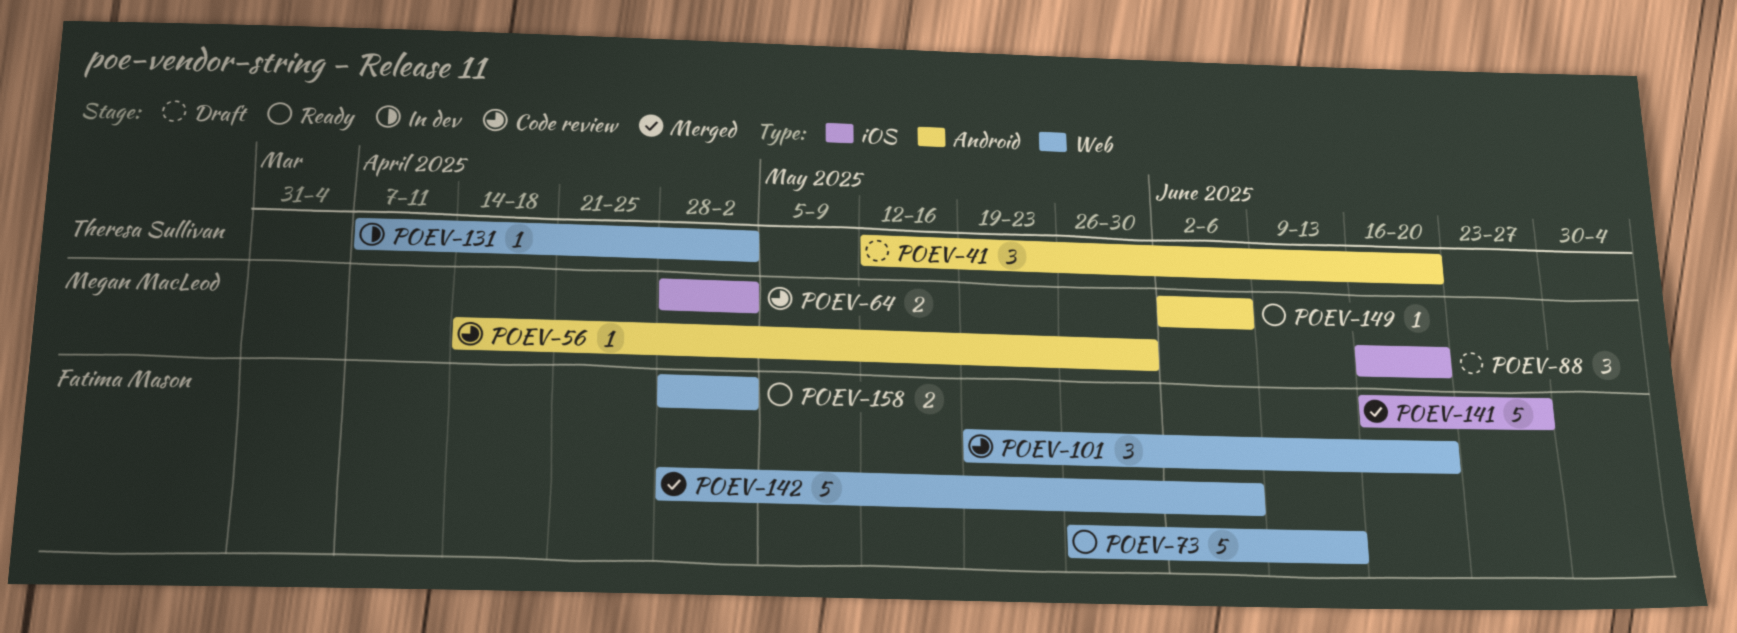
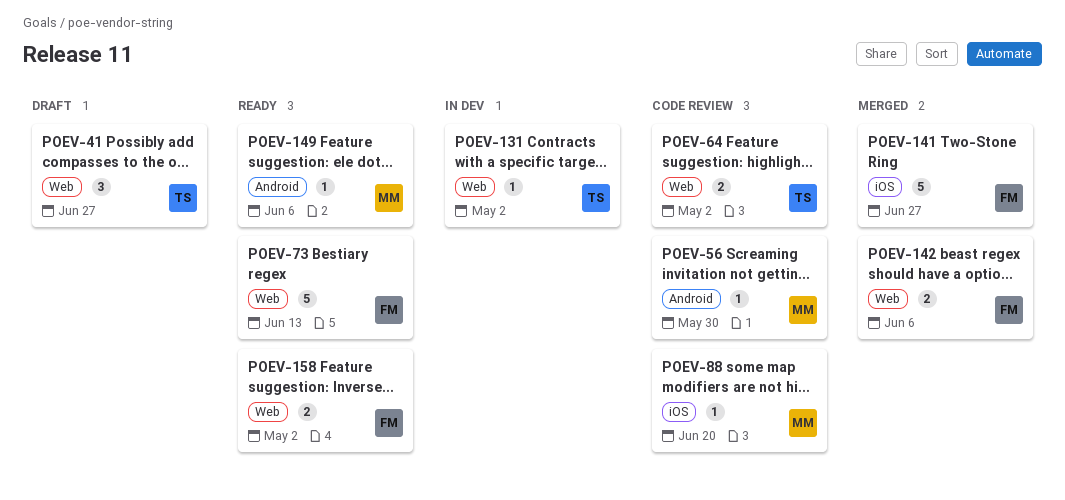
POEV-41, label: Android -> Web
POEV-41, due: Jun 20 -> Jun 27
POEV-64, owner: Megan MacLeod -> Theresa Sullivan
POEV-64, label: iOS -> Web
POEV-88, status: Draft -> Code review
POEV-88, estimate: 3 -> 1
POEV-101: present -> none
POEV-142, estimate: 5 -> 2

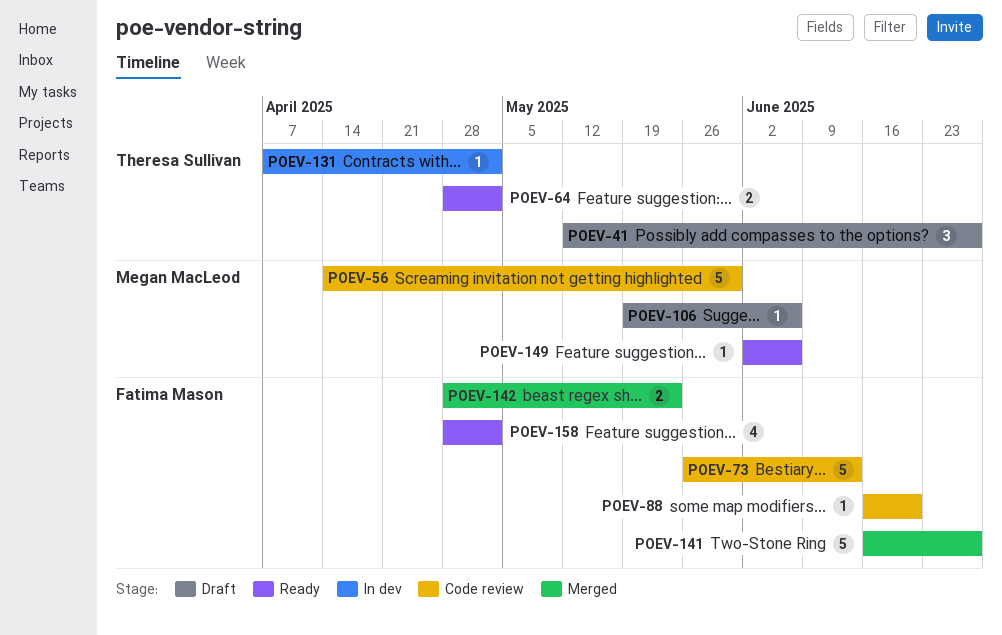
POEV-56, estimate: 1 -> 5
POEV-64, status: Code review -> Ready
POEV-73, status: Ready -> Code review
POEV-88, owner: Megan MacLeod -> Fatima Mason
POEV-106: none -> present
POEV-142, due: Jun 6 -> May 23
POEV-158, estimate: 2 -> 4

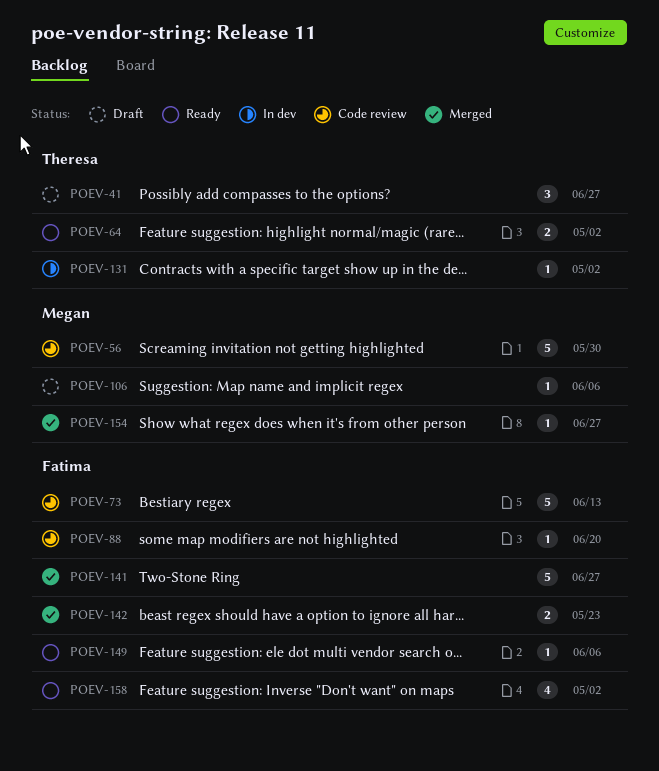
POEV-149, owner: Megan MacLeod -> Fatima Mason
POEV-154: none -> present

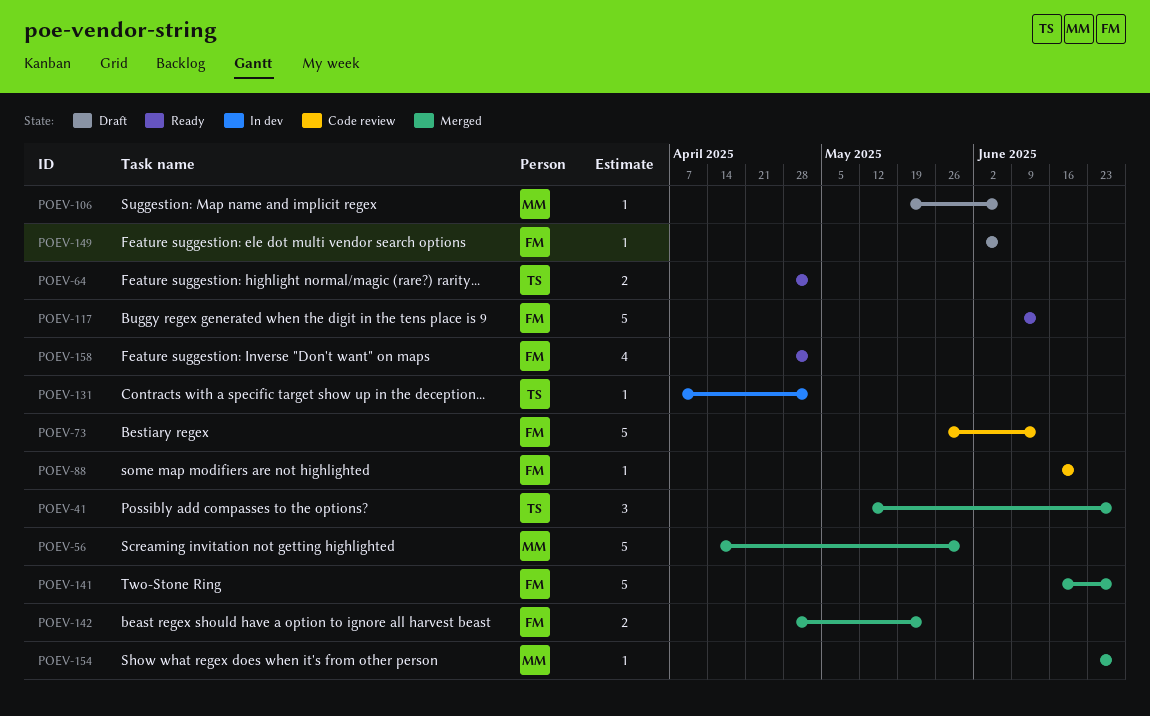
POEV-41, status: Draft -> Merged
POEV-56, status: Code review -> Merged
POEV-117: none -> present
POEV-149, status: Ready -> Draft

